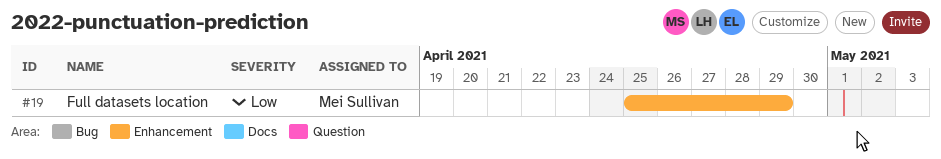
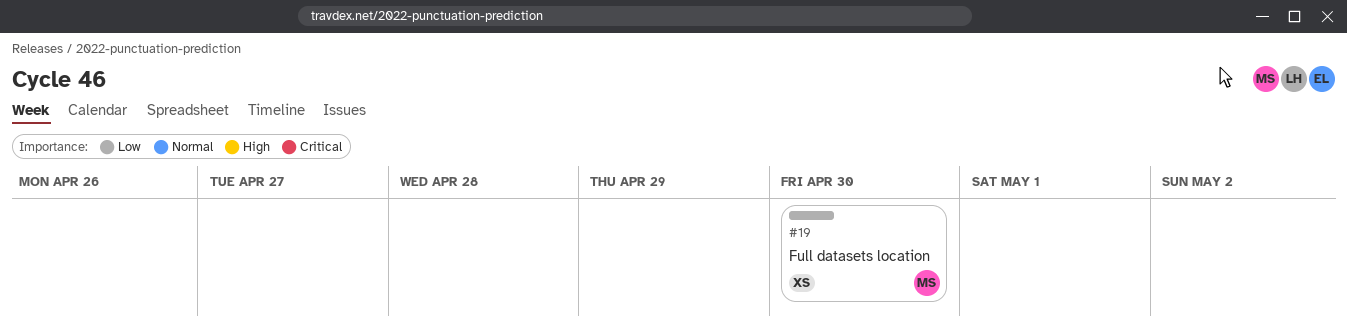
#19, due: Apr 29 -> Apr 30

